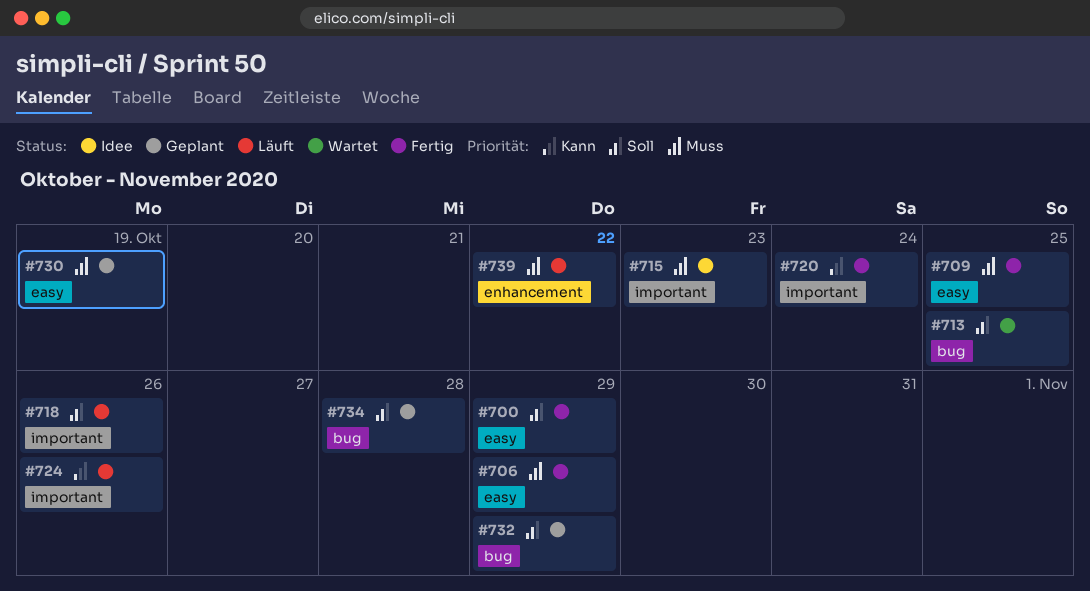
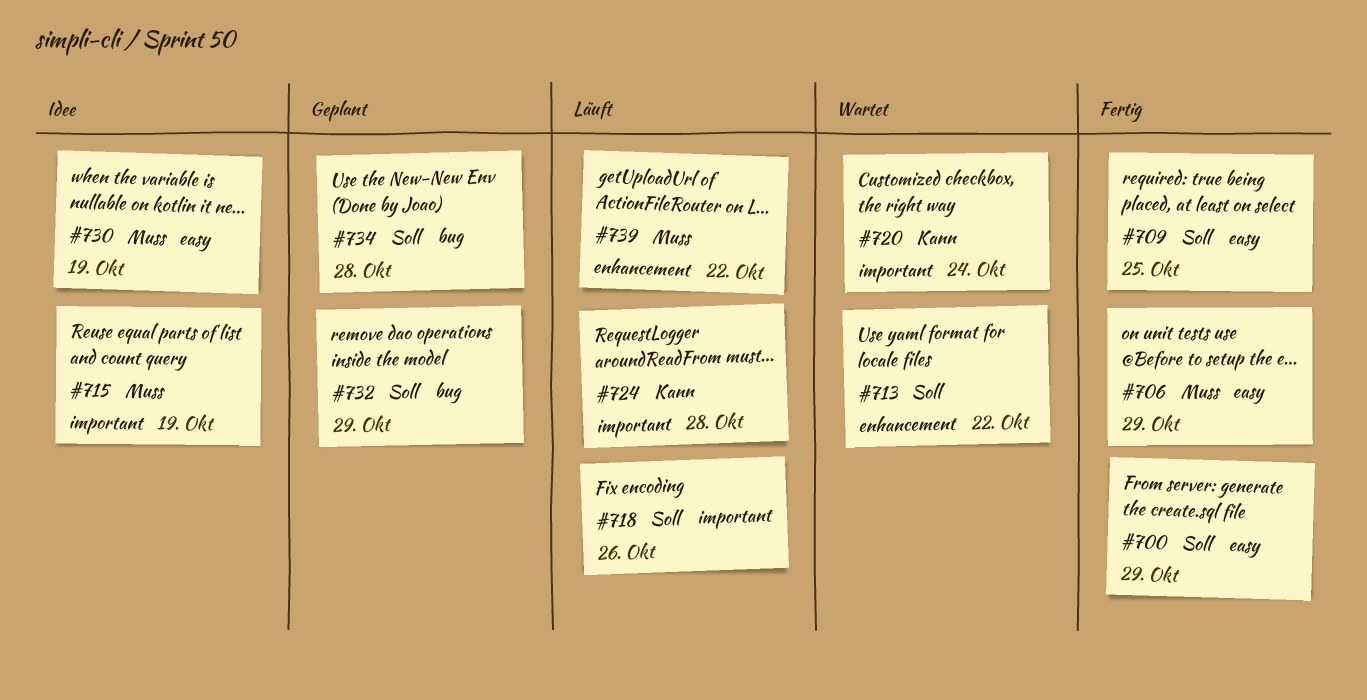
#709, priority: Muss -> Soll
#713, label: bug -> enhancement
#713, due: Oct 25 -> Oct 22
#715, due: Oct 23 -> Oct 19
#720, status: Fertig -> Wartet
#724, due: Oct 26 -> Oct 28
#730, status: Geplant -> Idee

